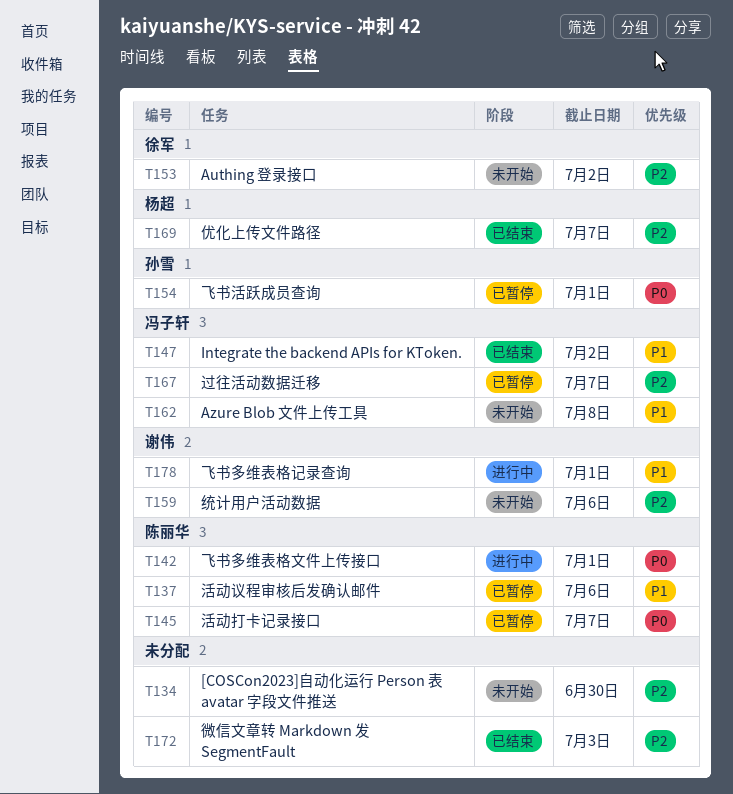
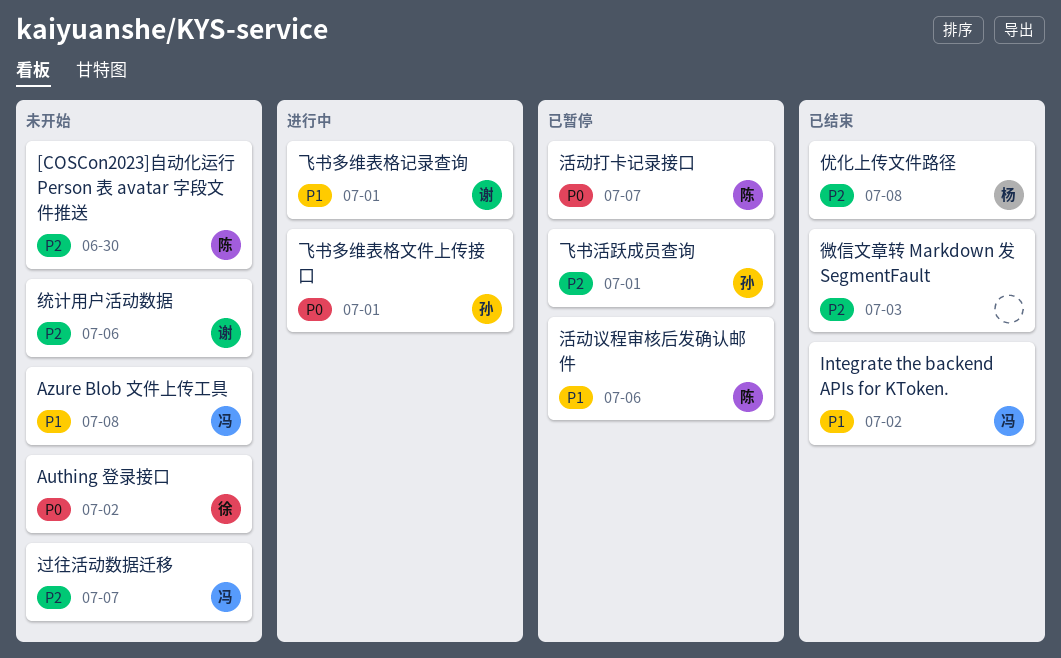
[COSCon2023]自动化运行 Person 表 avatar 字段文件推送, owner: none -> 陈丽华
Authing 登录接口, priority: P2 -> P0
优化上传文件路径, due: Jul 7 -> Jul 8
过往活动数据迁移, status: 已暂停 -> 未开始
飞书多维表格文件上传接口, owner: 陈丽华 -> 孙雪
飞书活跃成员查询, priority: P0 -> P2

